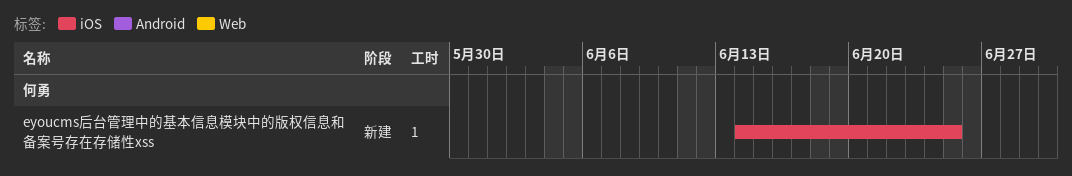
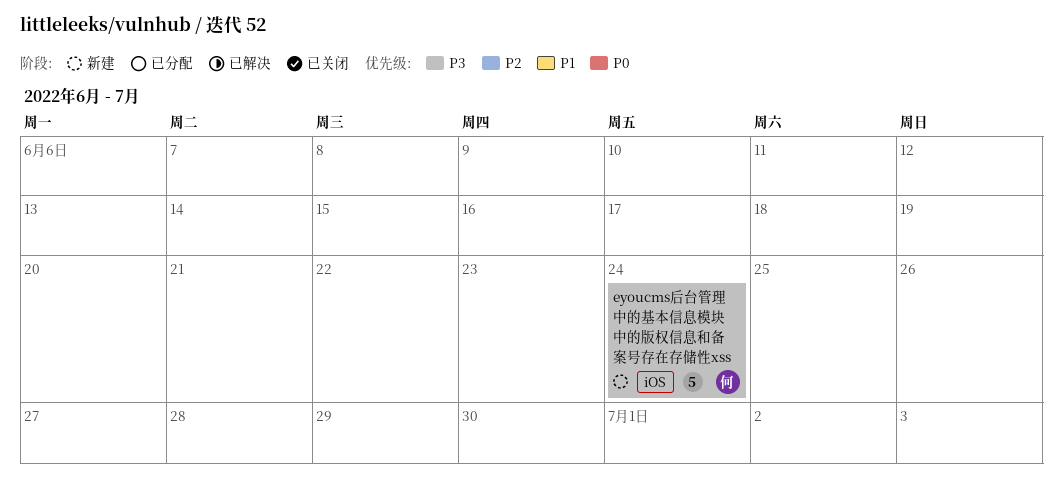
eyoucms后台管理中的基本信息模块中的版权信息和备案号存在存储性xss, estimate: 1 -> 5
eyoucms后台管理中的基本信息模块中的版权信息和备案号存在存储性xss, due: Jun 25 -> Jun 24

